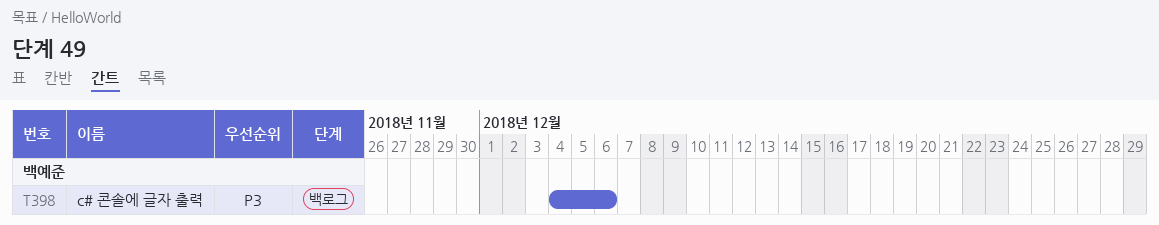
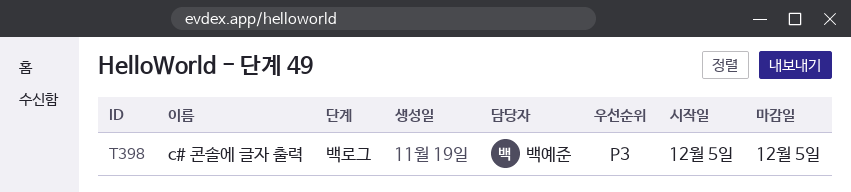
T398, start: Dec 4 -> Dec 5
T398, due: Dec 6 -> Dec 5

